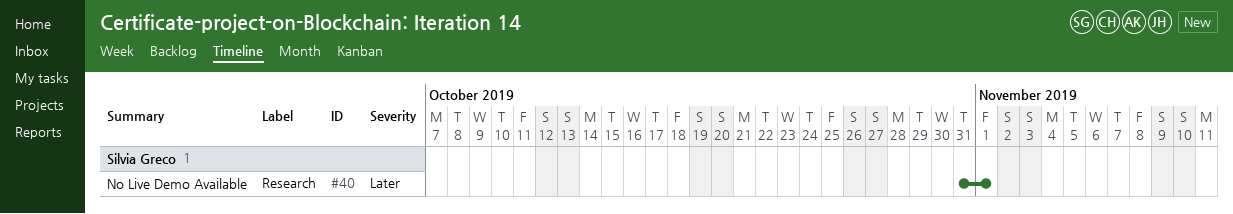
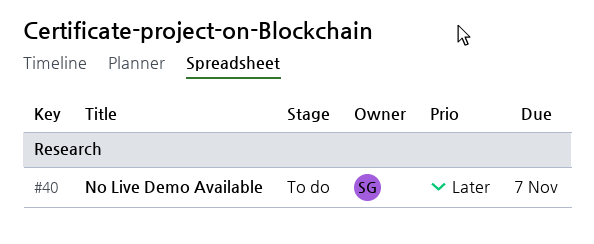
#40, due: Nov 1 -> Nov 7

